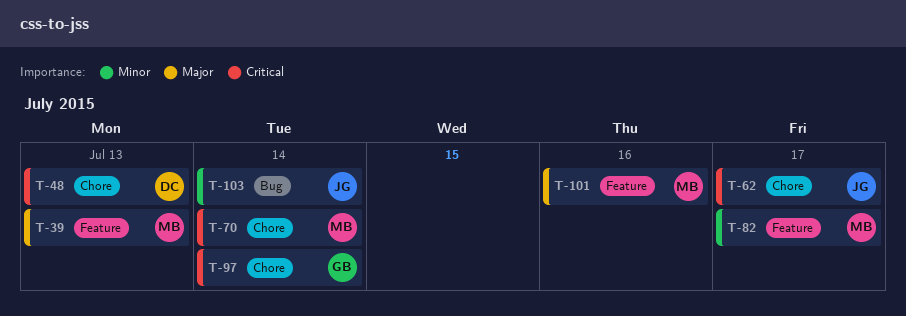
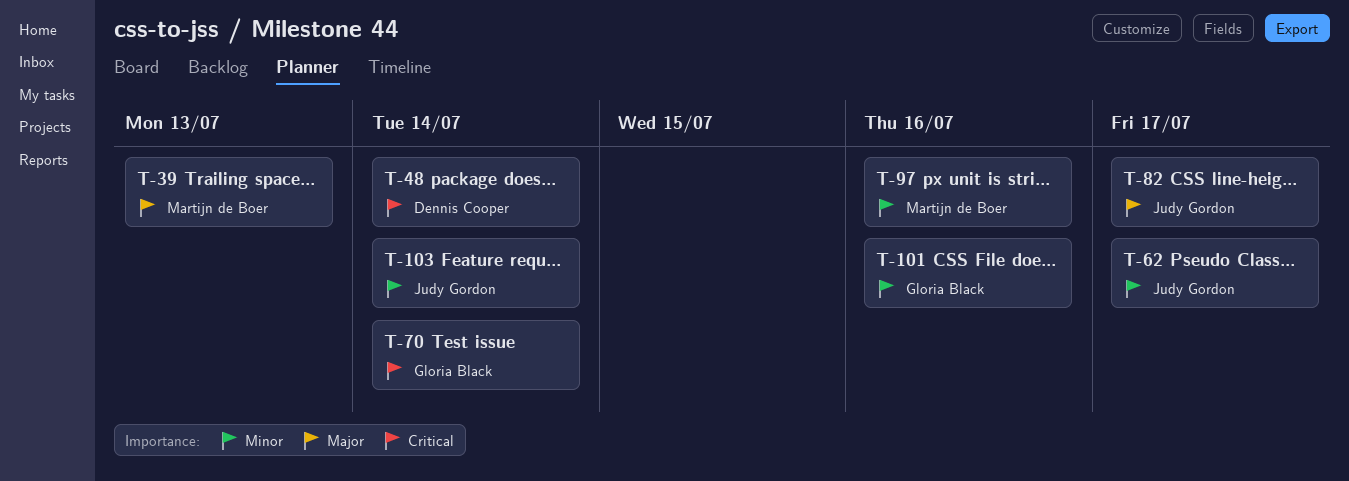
T-48, due: Jul 13 -> Jul 14
T-62, priority: Critical -> Minor
T-70, owner: Martijn de Boer -> Gloria Black
T-82, owner: Martijn de Boer -> Judy Gordon
T-82, priority: Minor -> Major
T-97, owner: Gloria Black -> Martijn de Boer
T-97, priority: Critical -> Minor
T-97, due: Jul 14 -> Jul 16
T-101, owner: Martijn de Boer -> Gloria Black
T-101, priority: Major -> Minor

